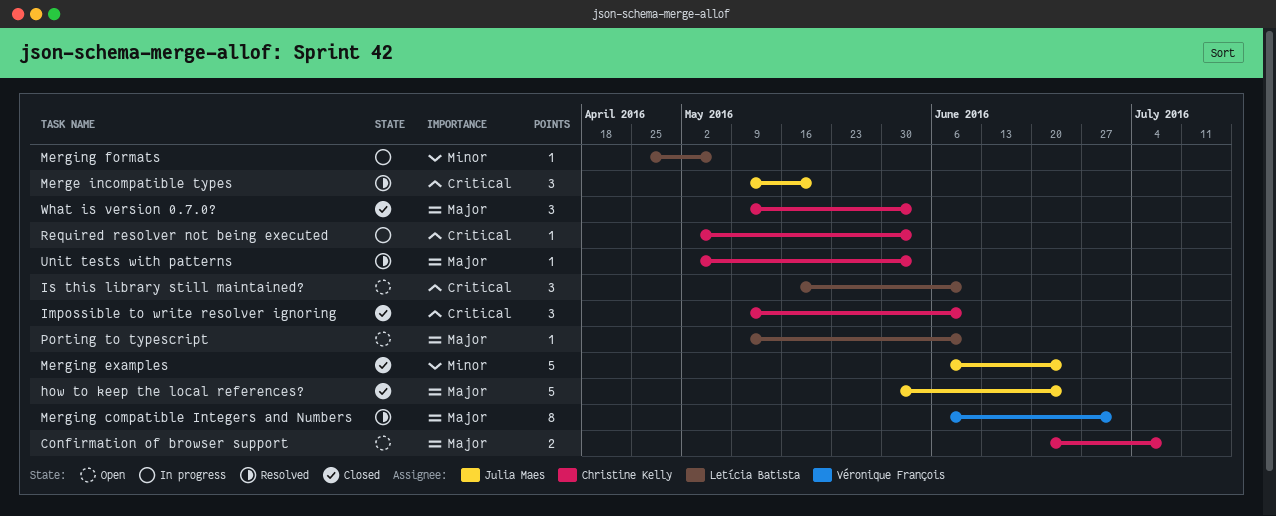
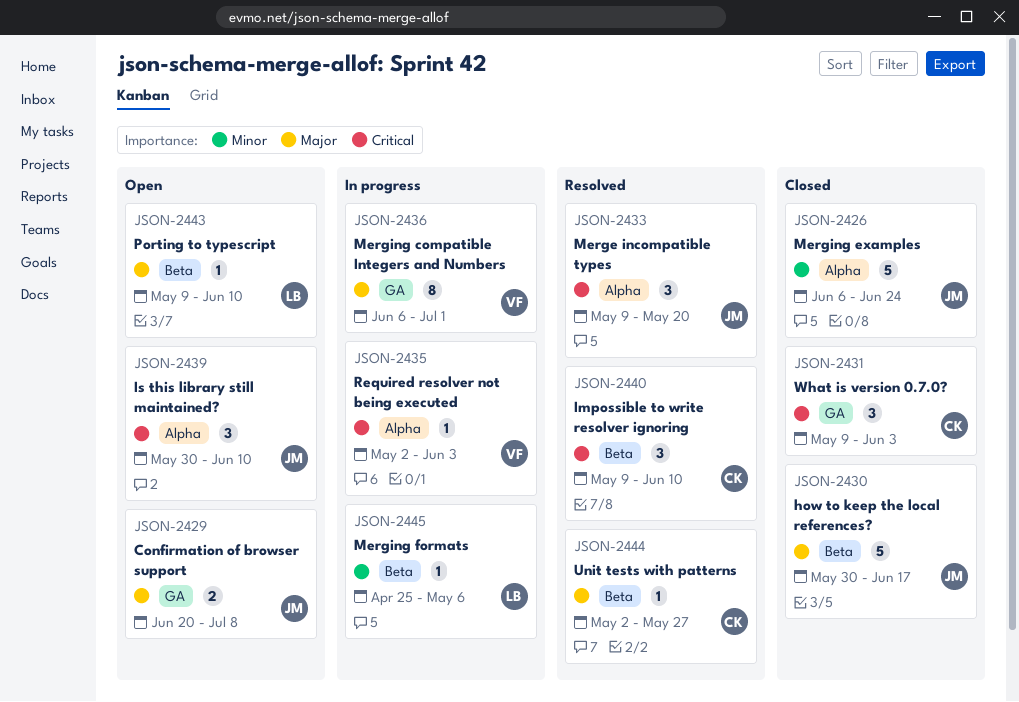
Confirmation of browser support, owner: Christine Kelly -> Julia Maes
how to keep the local references?, due: Jun 24 -> Jun 17
Impossible to write resolver ignoring, status: Closed -> Resolved
Is this library still maintained?, owner: Letícia Batista -> Julia Maes
Is this library still maintained?, start: May 16 -> May 30
Merging compatible Integers and Numbers, status: Resolved -> In progress
Required resolver not being executed, owner: Christine Kelly -> Véronique François
Unit tests with patterns, due: Jun 3 -> May 27
What is version 0.7.0?, priority: Major -> Critical

